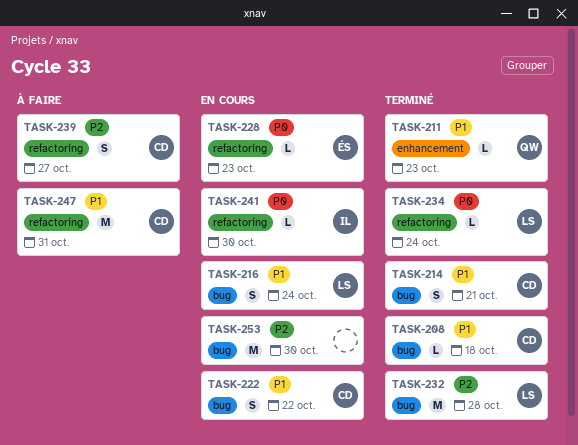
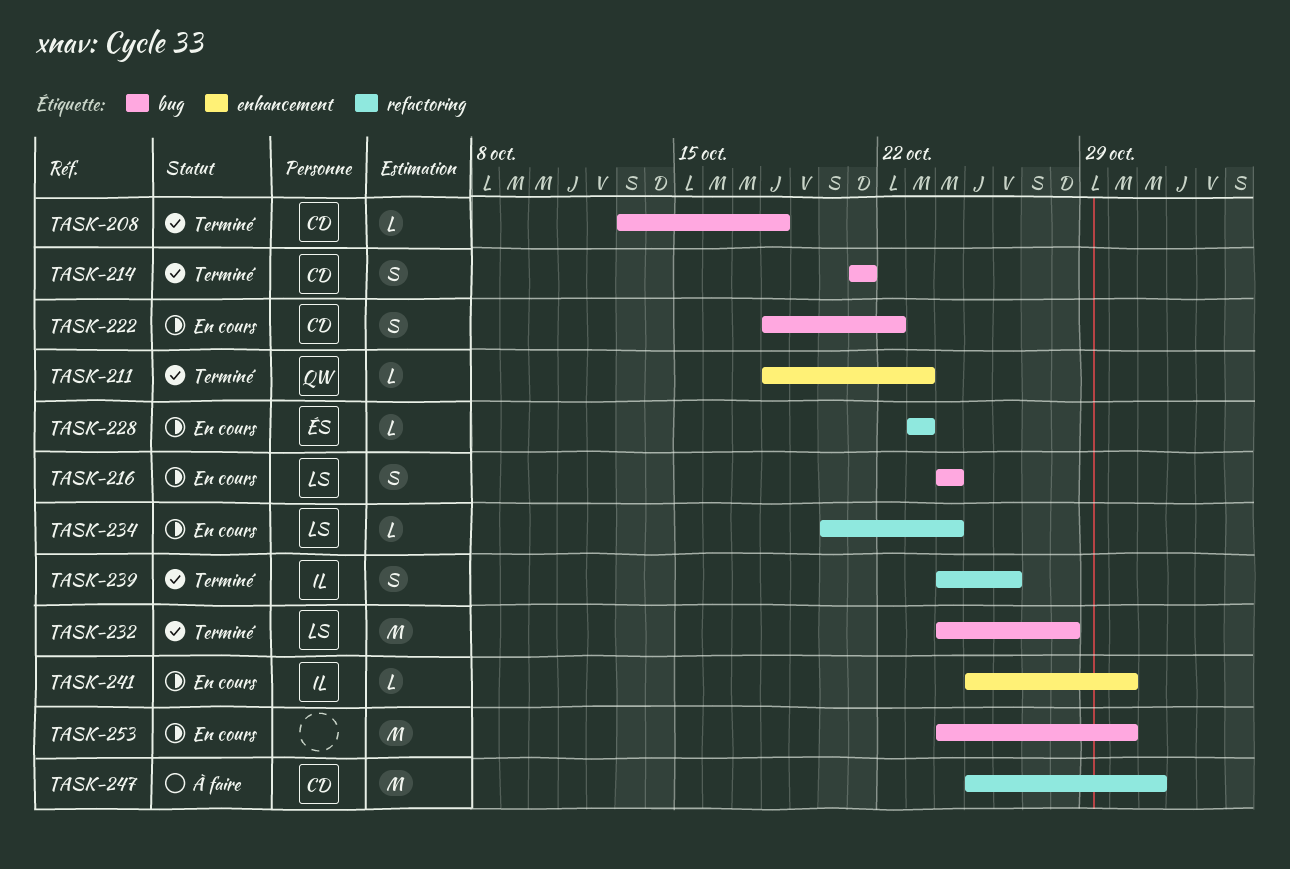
TASK-234, status: Terminé -> En cours
TASK-239, status: À faire -> Terminé
TASK-239, owner: CD -> IL
TASK-239, due: Oct 27 -> Oct 26
TASK-241, label: refactoring -> enhancement

